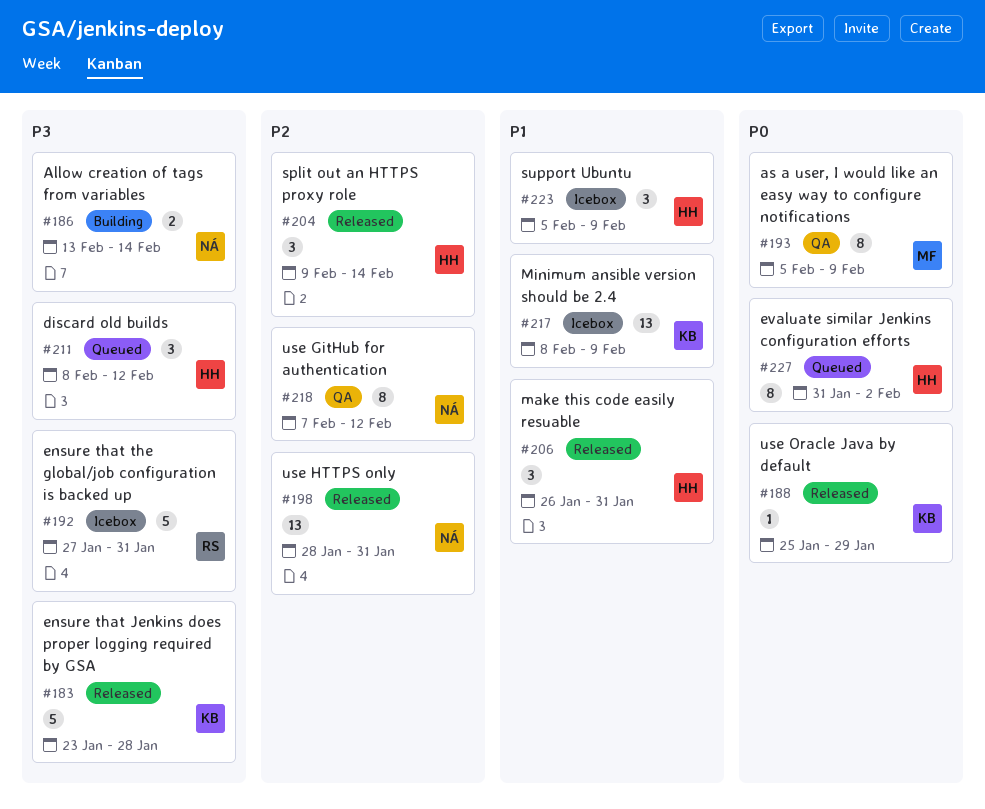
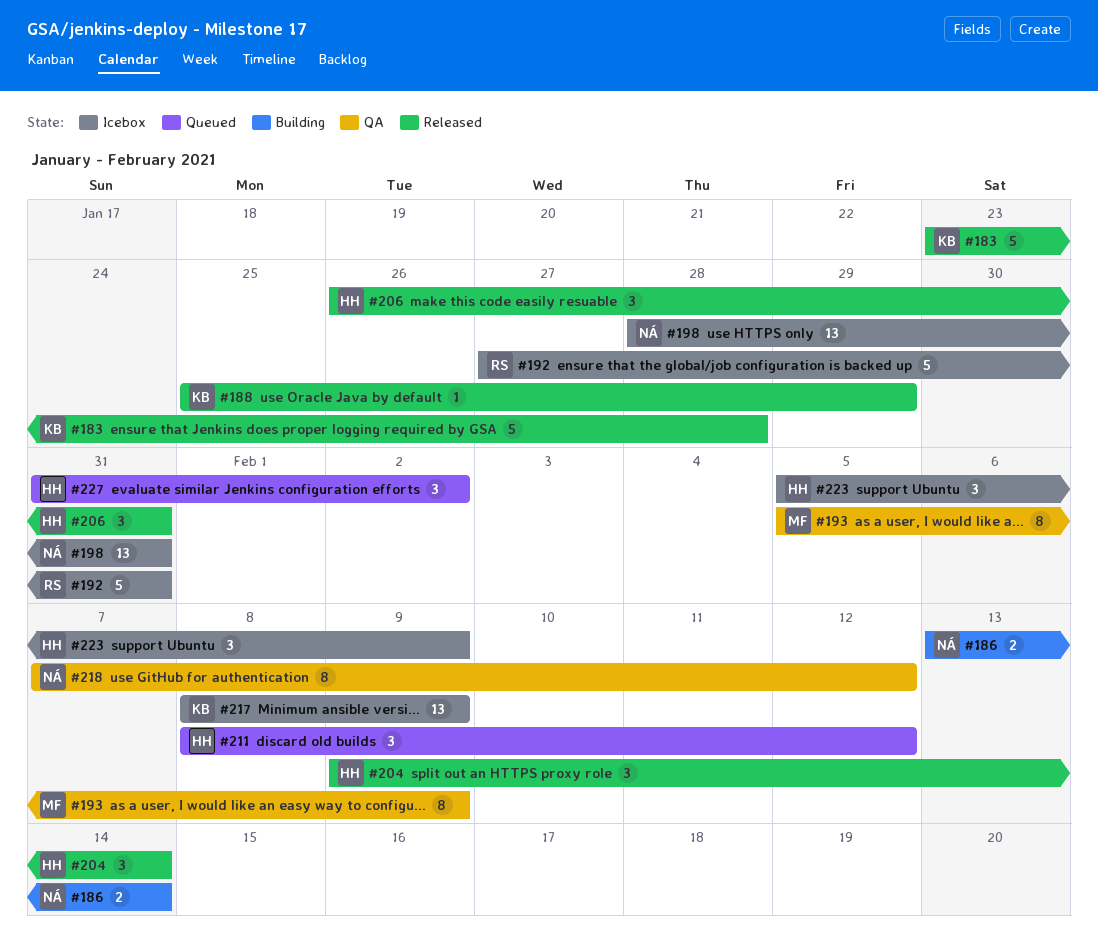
#198, status: Released -> Icebox
#227, estimate: 8 -> 3

